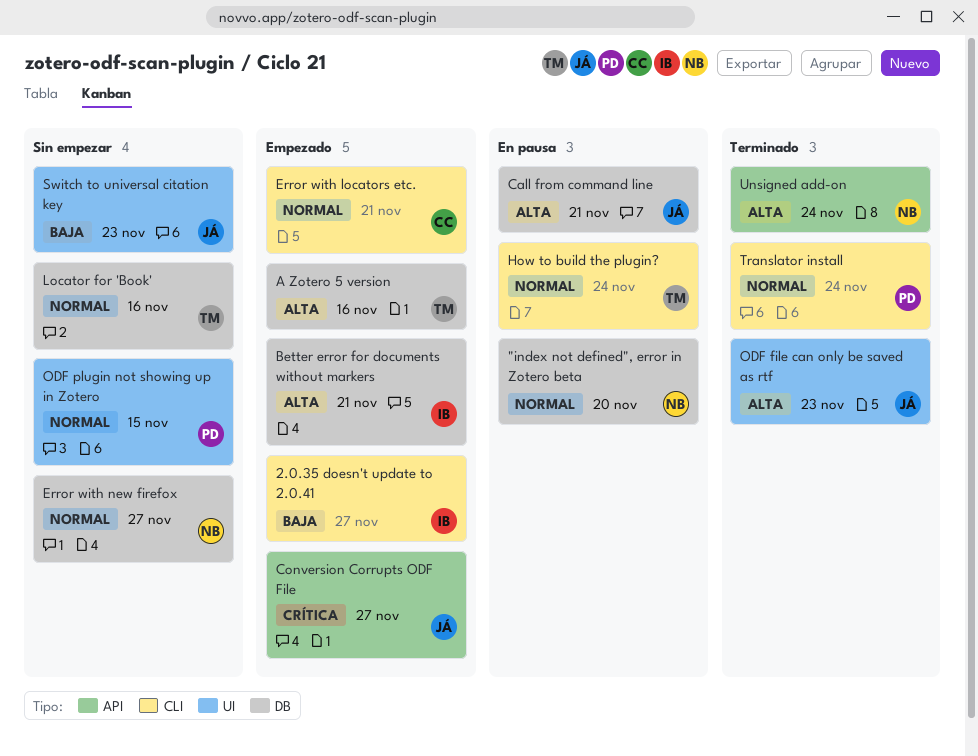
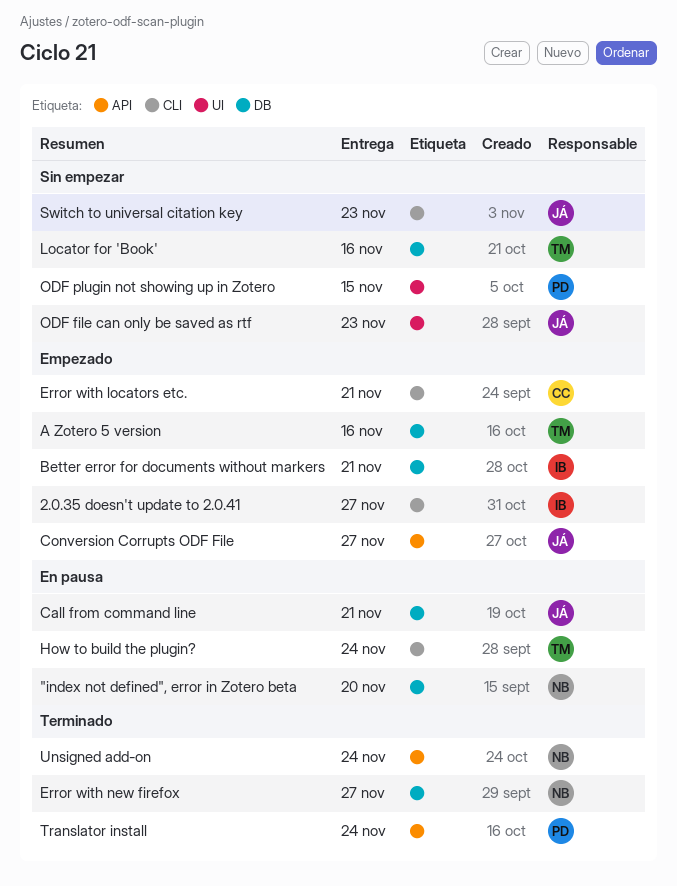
Error with new firefox, status: Sin empezar -> Terminado
ODF file can only be saved as rtf, status: Terminado -> Sin empezar
Switch to universal citation key, label: UI -> CLI
Translator install, label: CLI -> API

